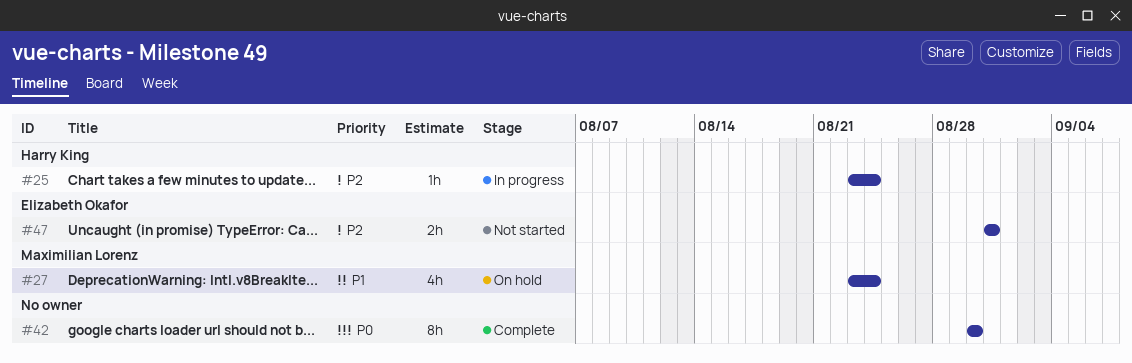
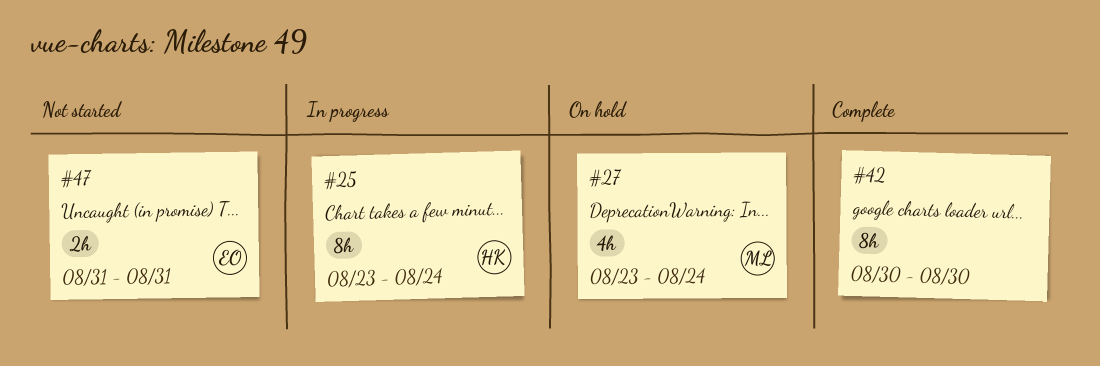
#25, estimate: 1h -> 8h

